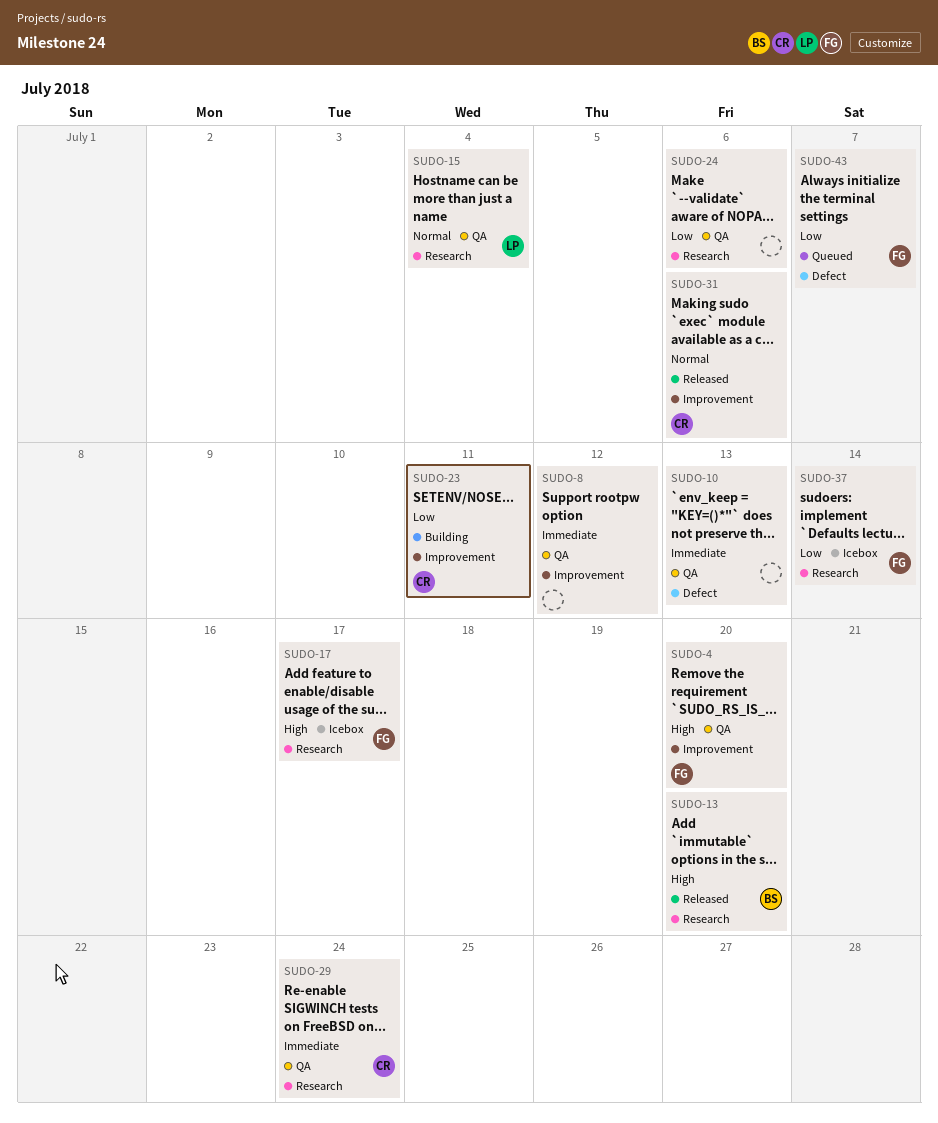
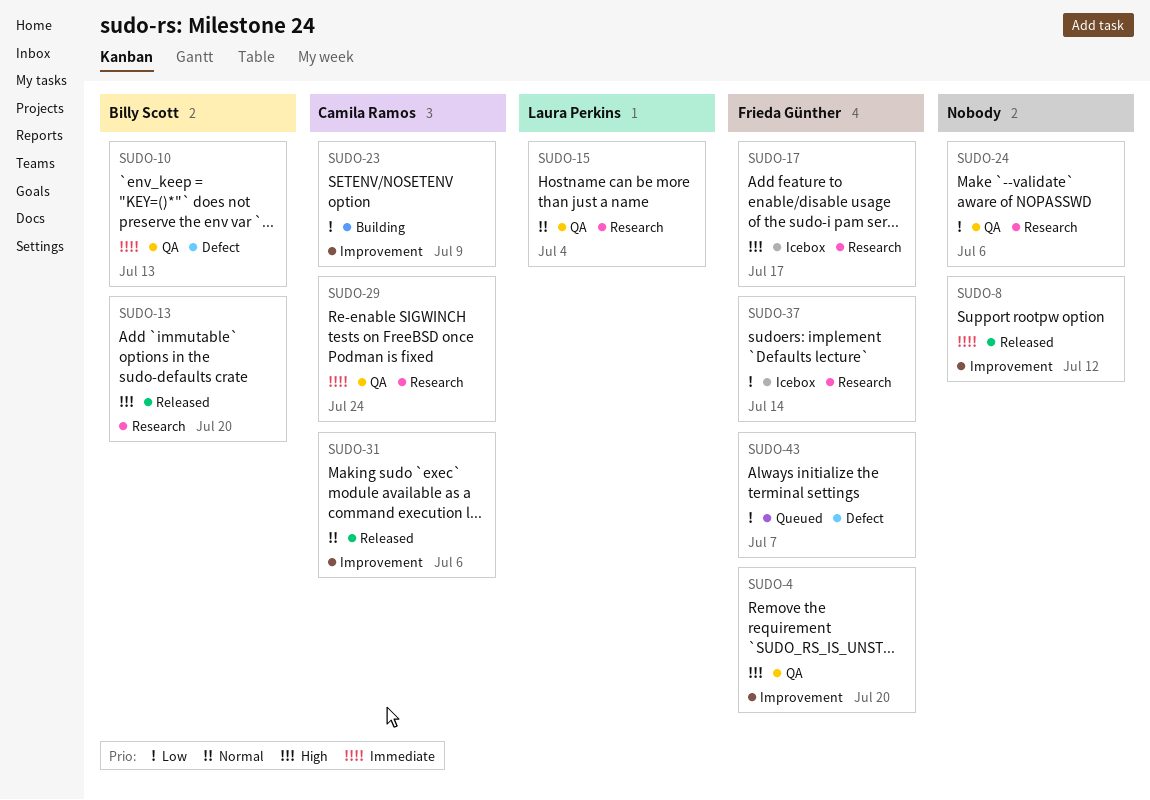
SUDO-8, status: QA -> Released
SUDO-10, owner: none -> Billy Scott
SUDO-23, due: Jul 11 -> Jul 9

